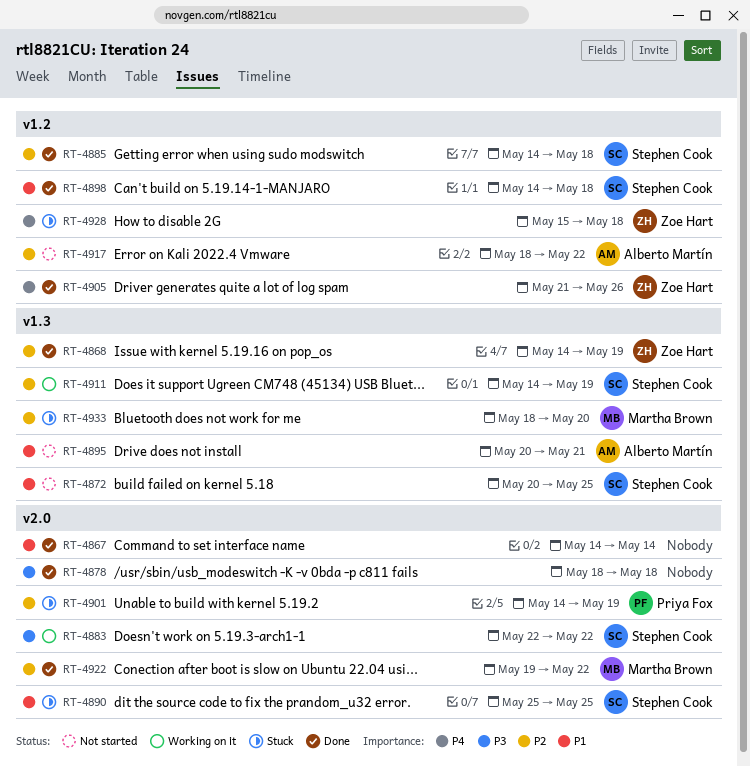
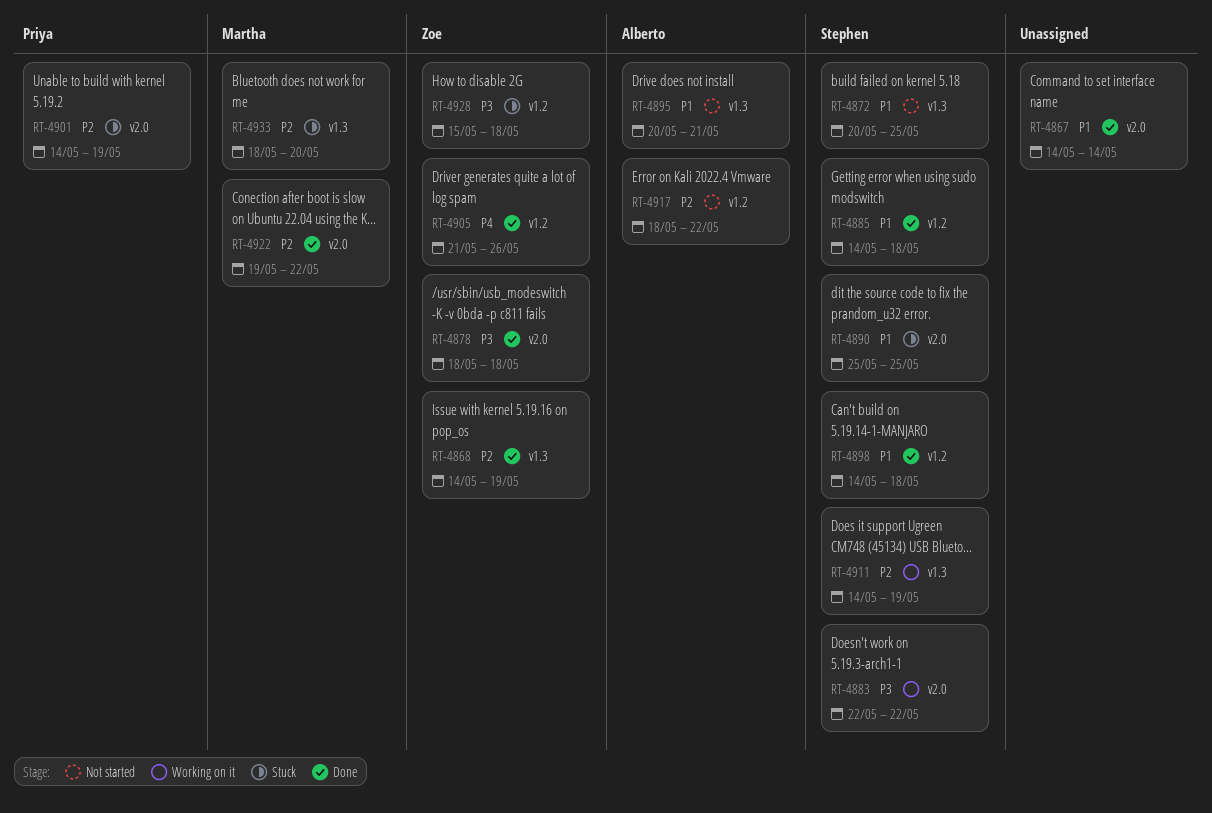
RT-4878, owner: none -> Zoe Hart
RT-4885, priority: P2 -> P1
RT-4928, priority: P4 -> P3

